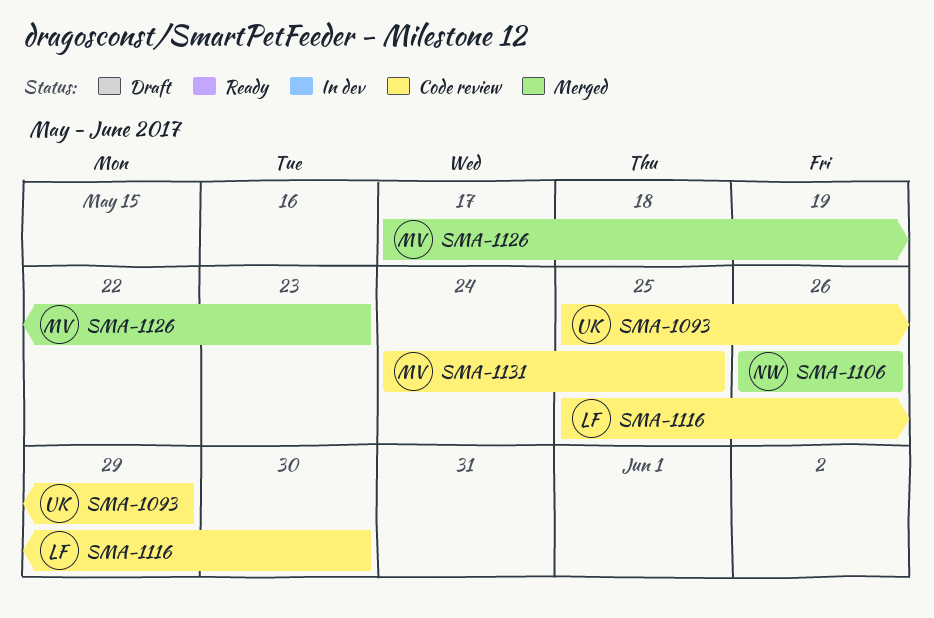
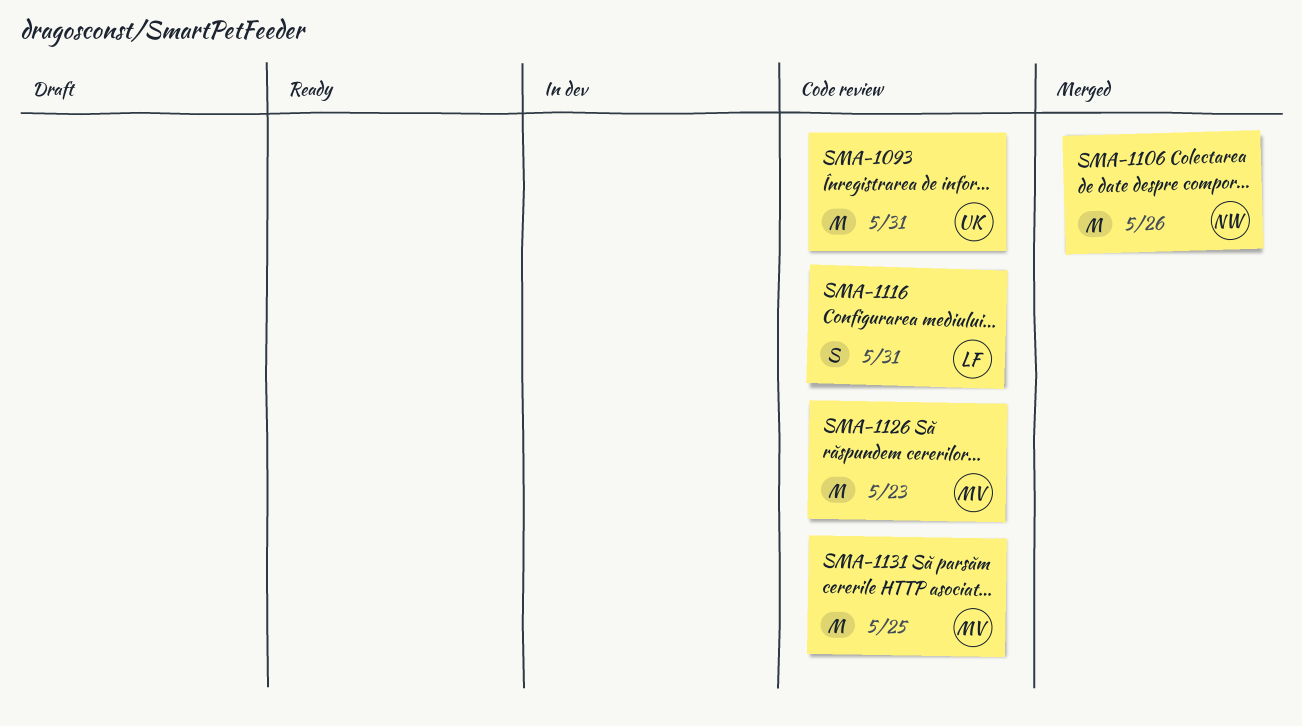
SMA-1093, due: May 29 -> May 31
SMA-1116, due: May 30 -> May 31
SMA-1126, status: Merged -> Code review

